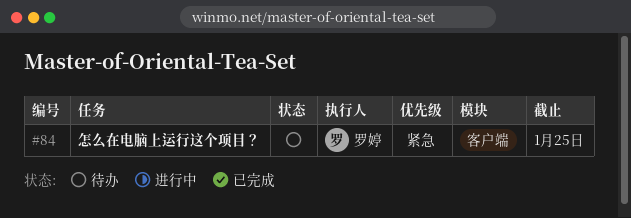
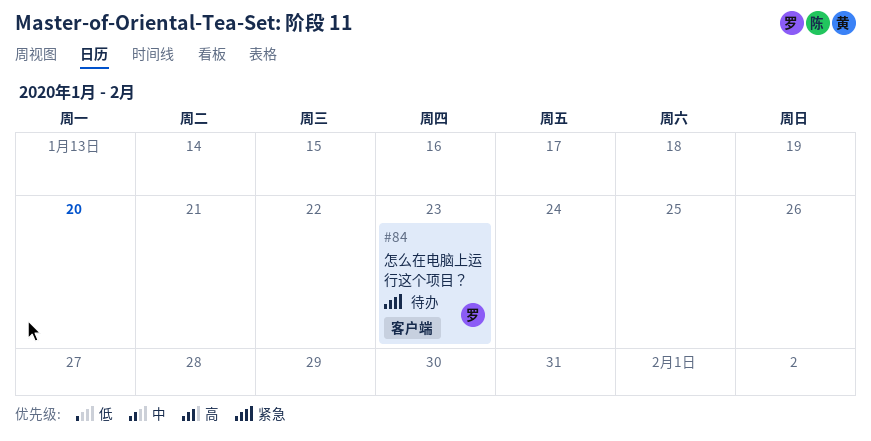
#84, due: Jan 25 -> Jan 23

